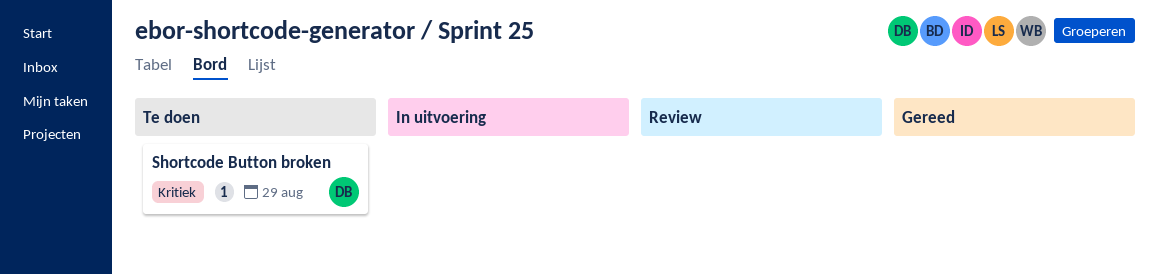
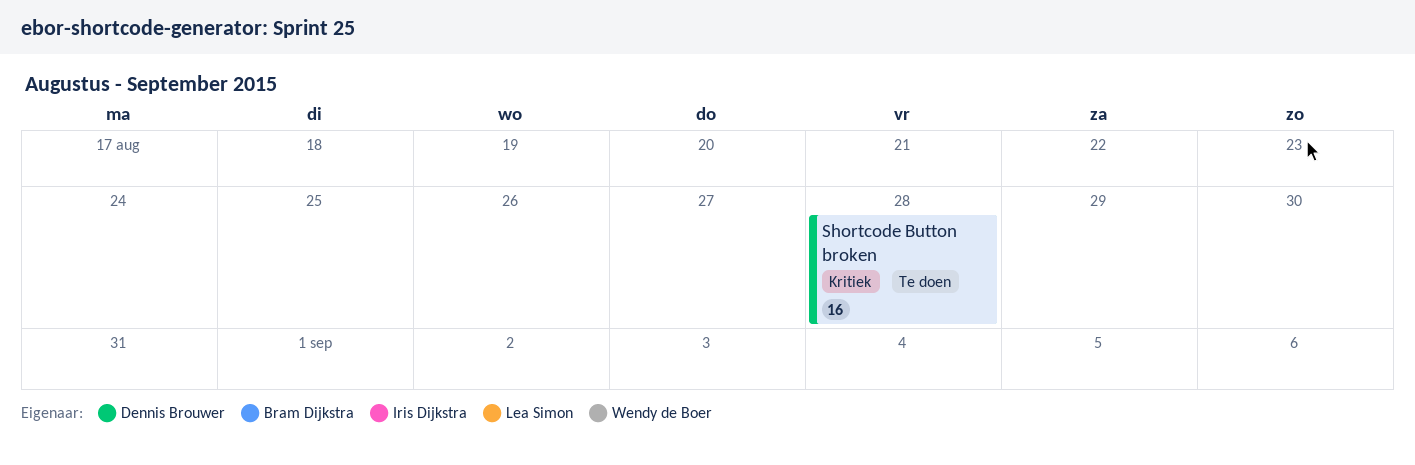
Shortcode Button broken, estimate: 1 -> 16
Shortcode Button broken, due: Aug 29 -> Aug 28

